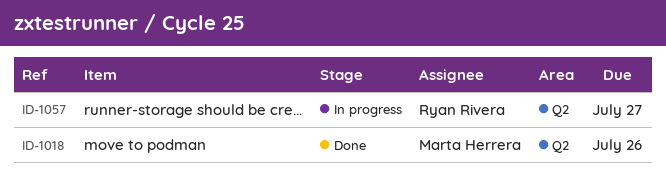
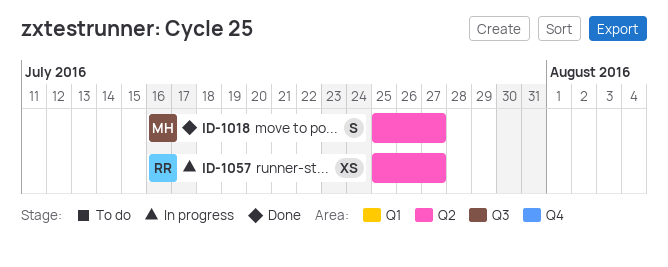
ID-1018, due: Jul 26 -> Jul 27

